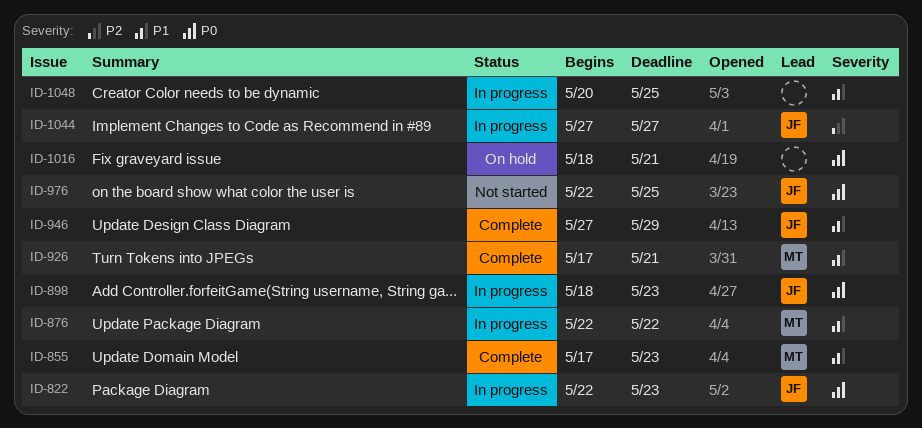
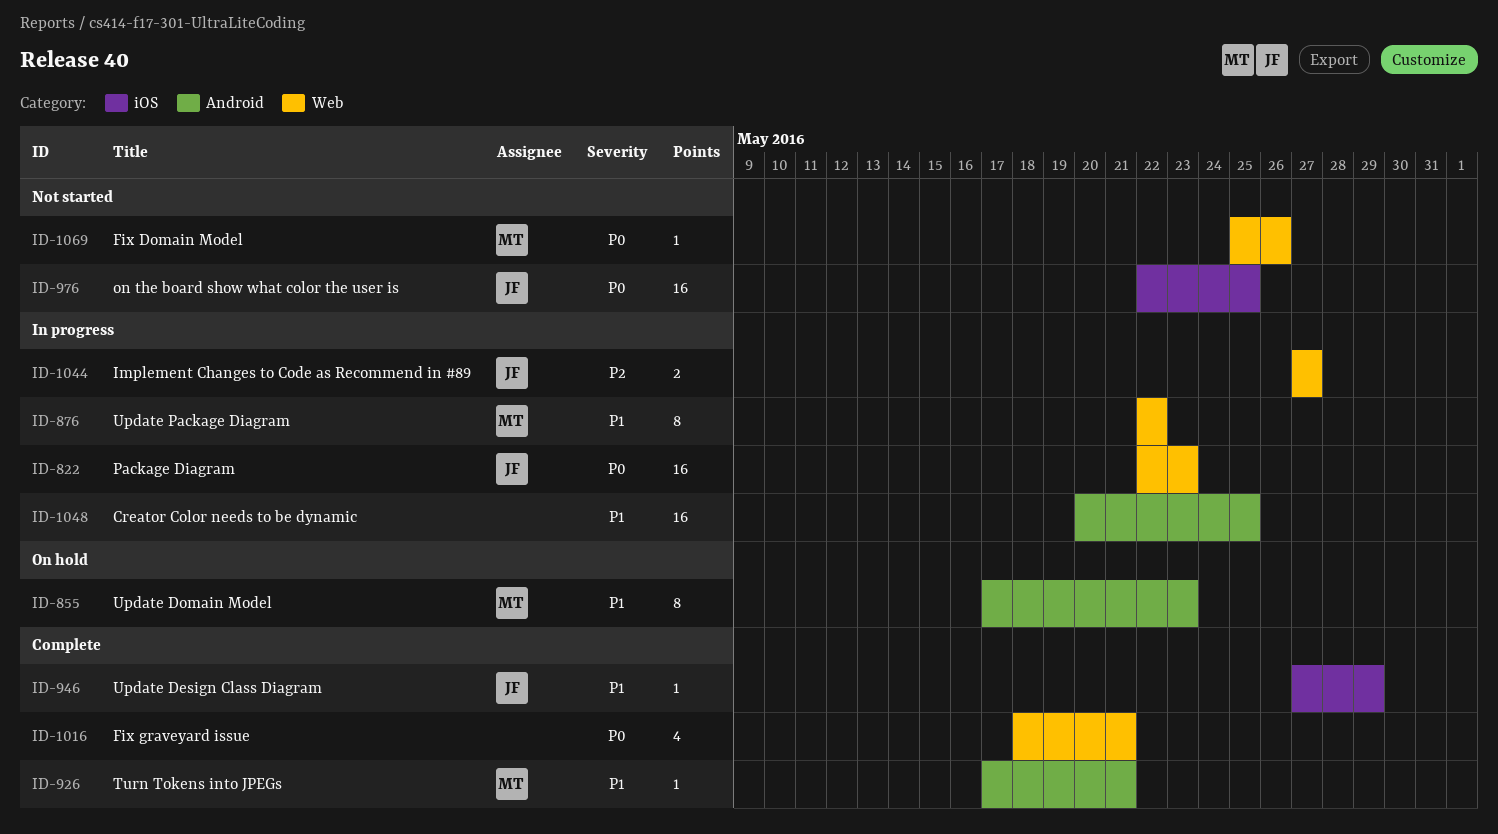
ID-855, status: Complete -> On hold
ID-898: present -> none
ID-1016, status: On hold -> Complete
ID-1069: none -> present

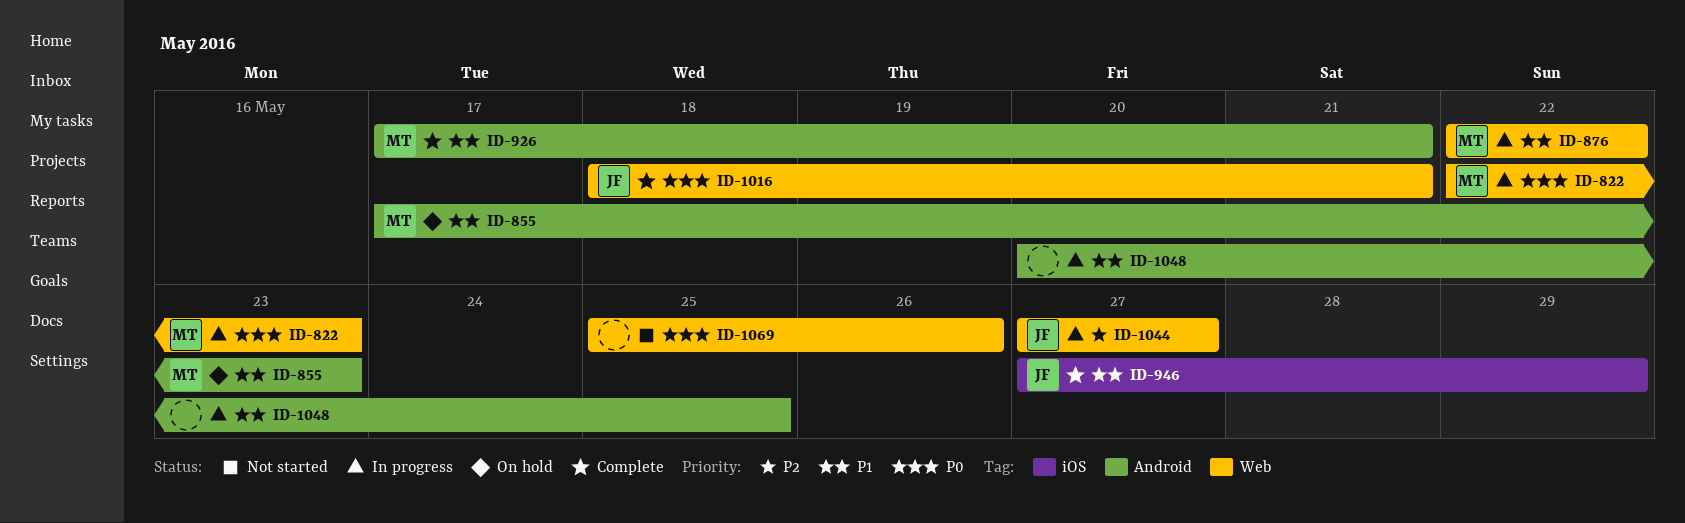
ID-822, owner: JF -> MT
ID-976: present -> none
ID-1016, owner: none -> JF
ID-1069, owner: MT -> none

